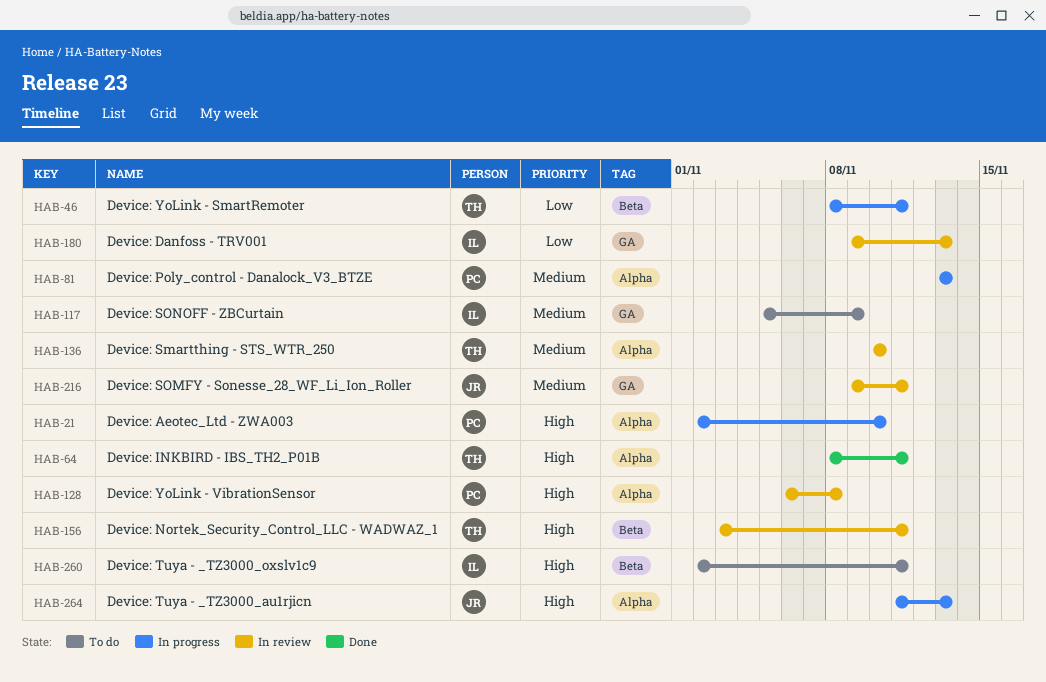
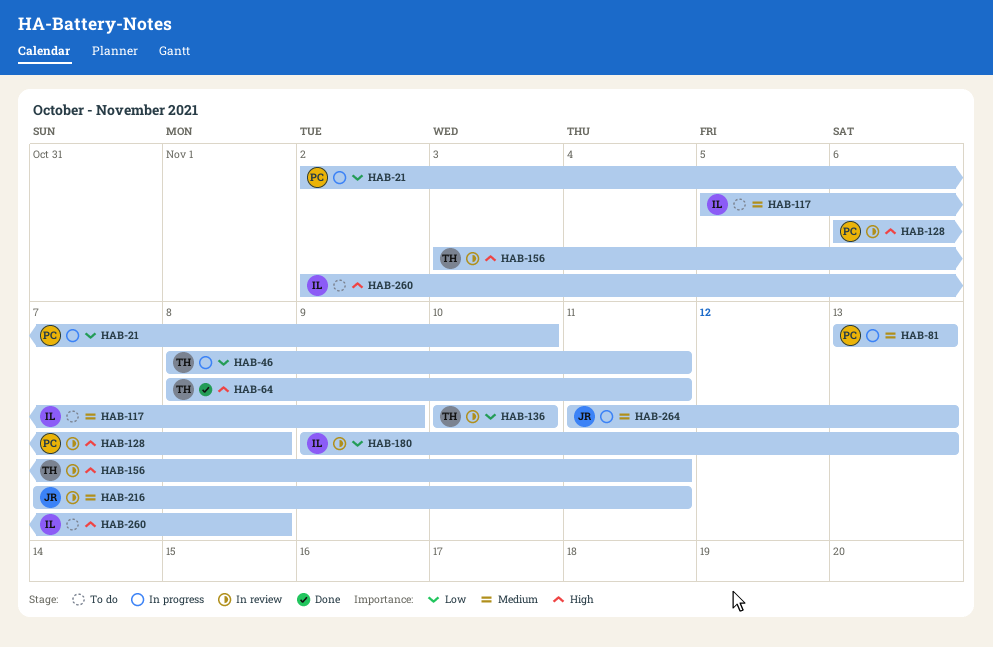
HAB-21, priority: High -> Low
HAB-136, priority: Medium -> Low
HAB-216, start: Nov 9 -> Nov 7
HAB-260, due: Nov 11 -> Nov 8
HAB-264, priority: High -> Medium

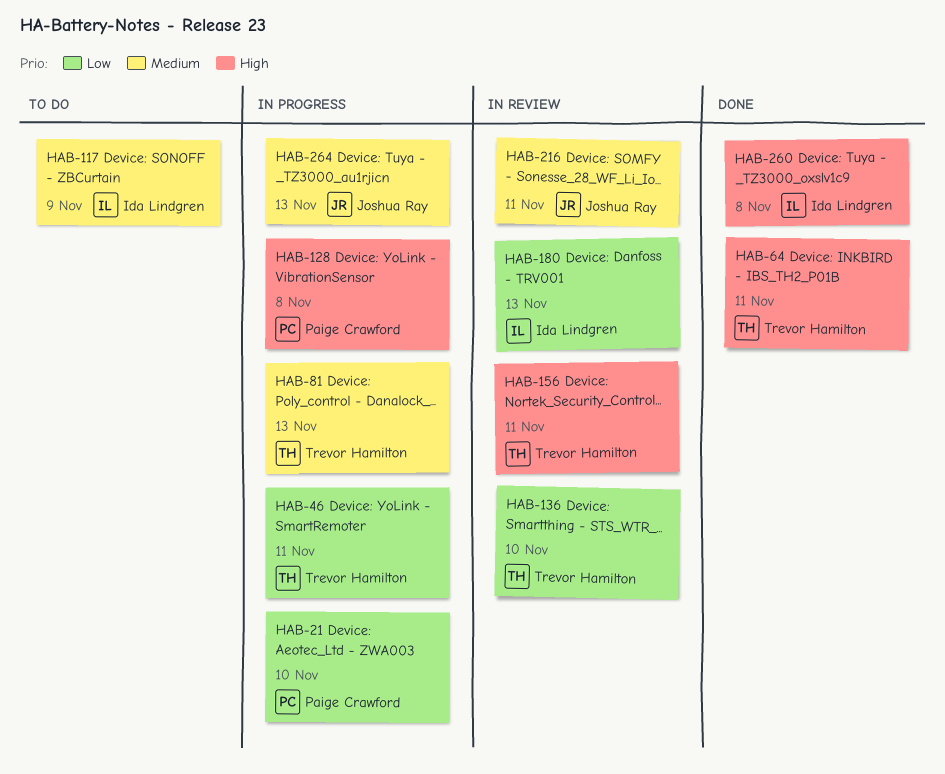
HAB-81, owner: Paige Crawford -> Trevor Hamilton
HAB-128, status: In review -> In progress
HAB-260, status: To do -> Done

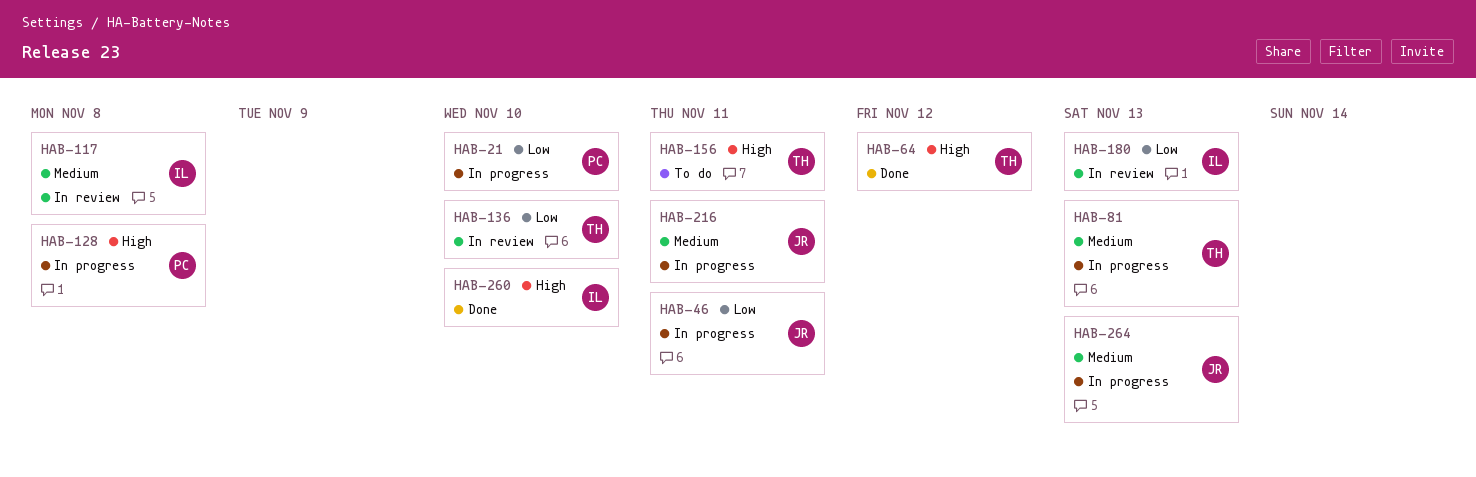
HAB-46, owner: Trevor Hamilton -> Joshua Ray
HAB-64, due: Nov 11 -> Nov 12
HAB-117, status: To do -> In review
HAB-117, due: Nov 9 -> Nov 8
HAB-156, status: In review -> To do
HAB-216, status: In review -> In progress
HAB-260, due: Nov 8 -> Nov 10

